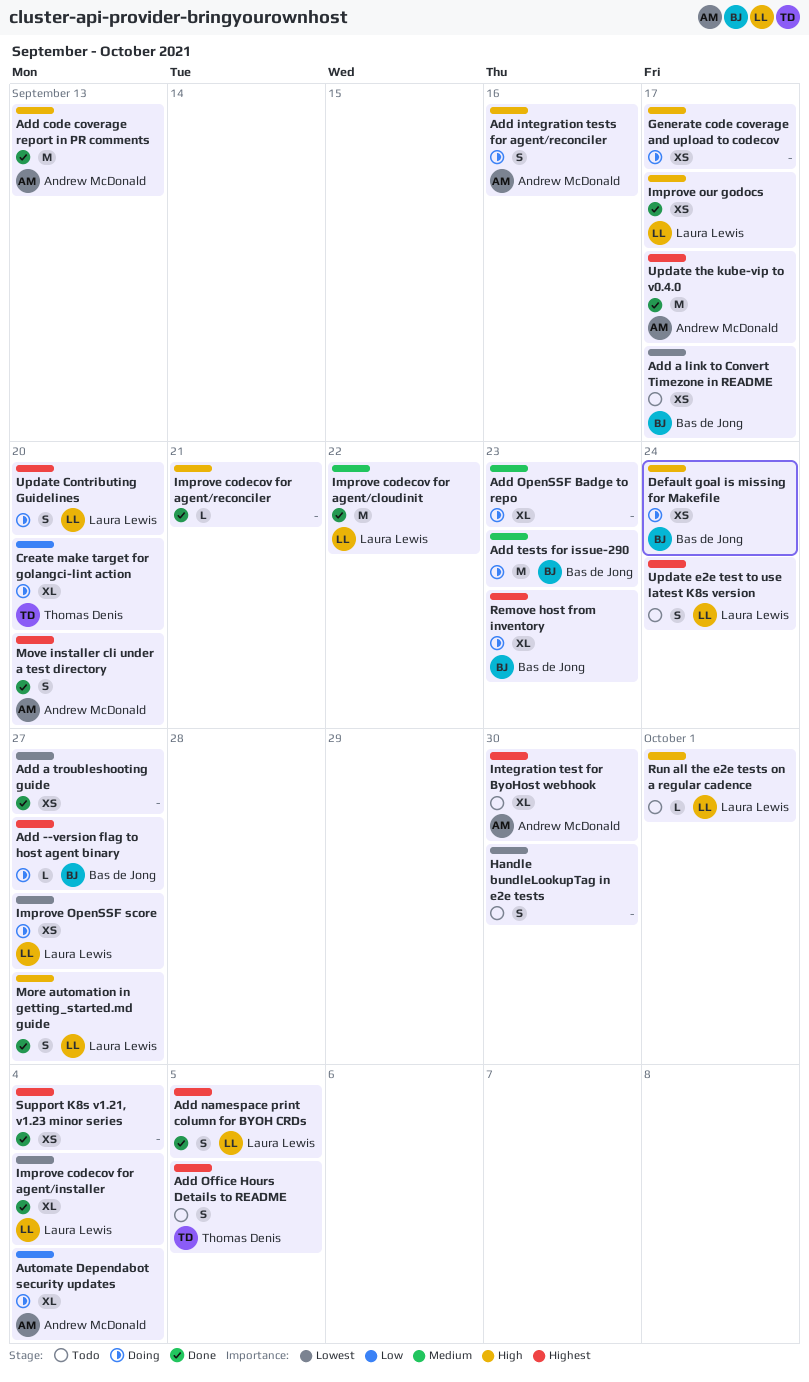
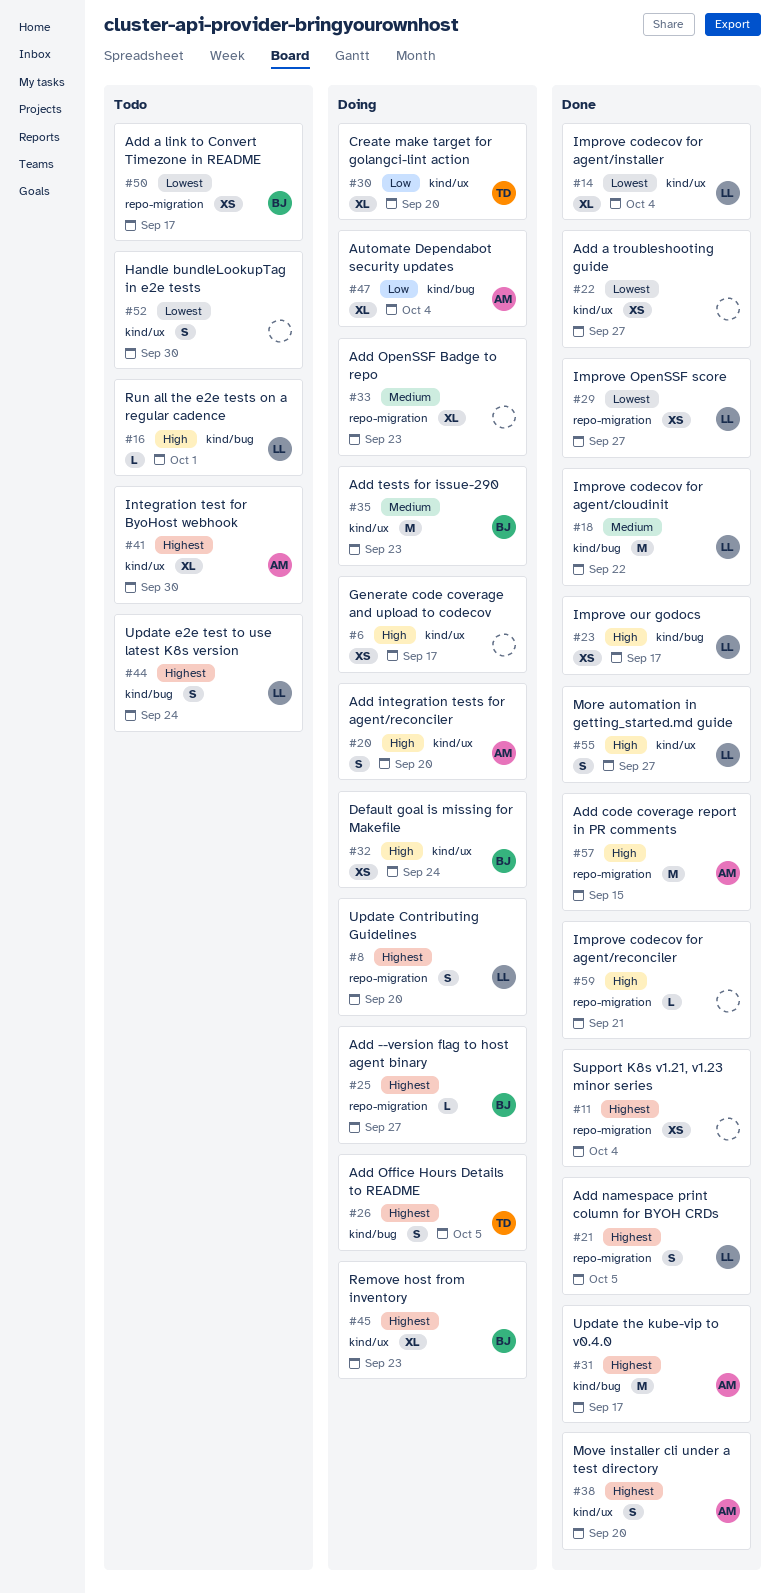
Add code coverage report in PR comments, due: Sep 13 -> Sep 15
Add integration tests for agent/reconciler, due: Sep 16 -> Sep 20
Add Office Hours Details to README, status: Todo -> Doing
Improve OpenSSF score, status: Doing -> Done

